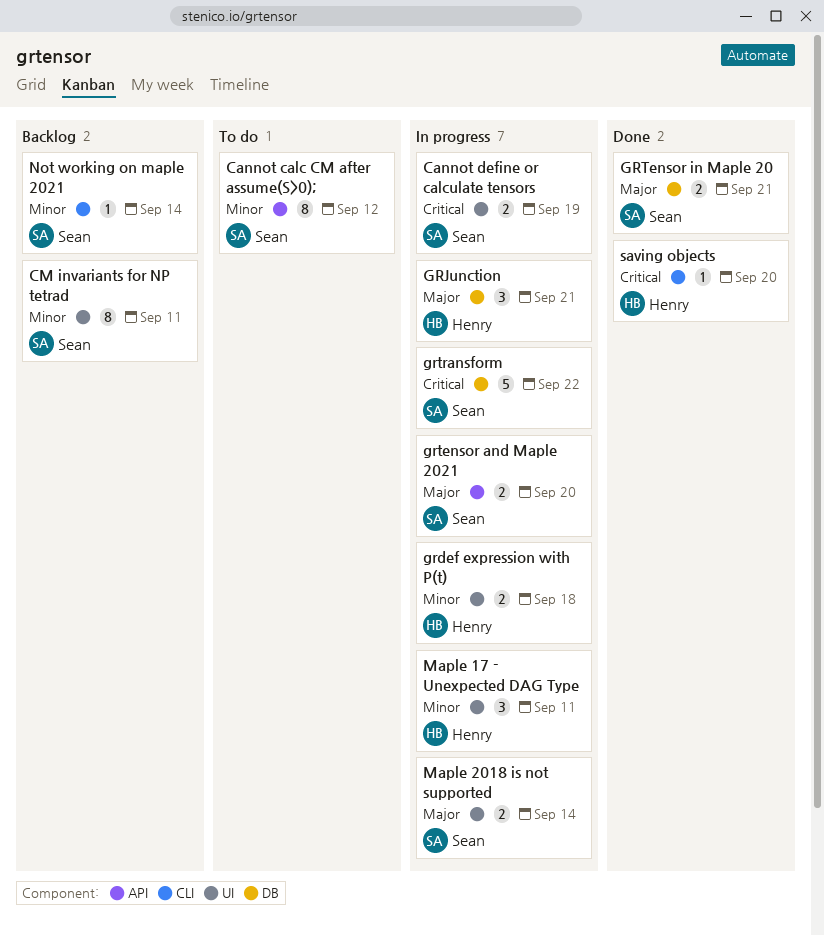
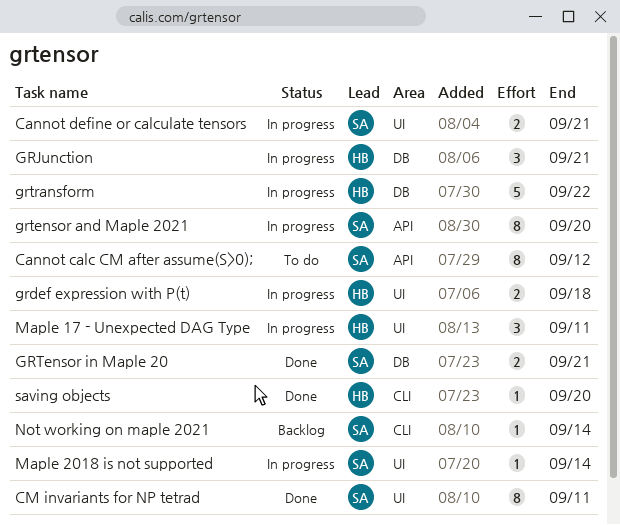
Cannot define or calculate tensors, due: Sep 19 -> Sep 21
CM invariants for NP tetrad, status: Backlog -> Done
grtensor and Maple 2021, estimate: 2 -> 8
grtransform, owner: Sean -> Henry
Maple 2018 is not supported, estimate: 2 -> 1

